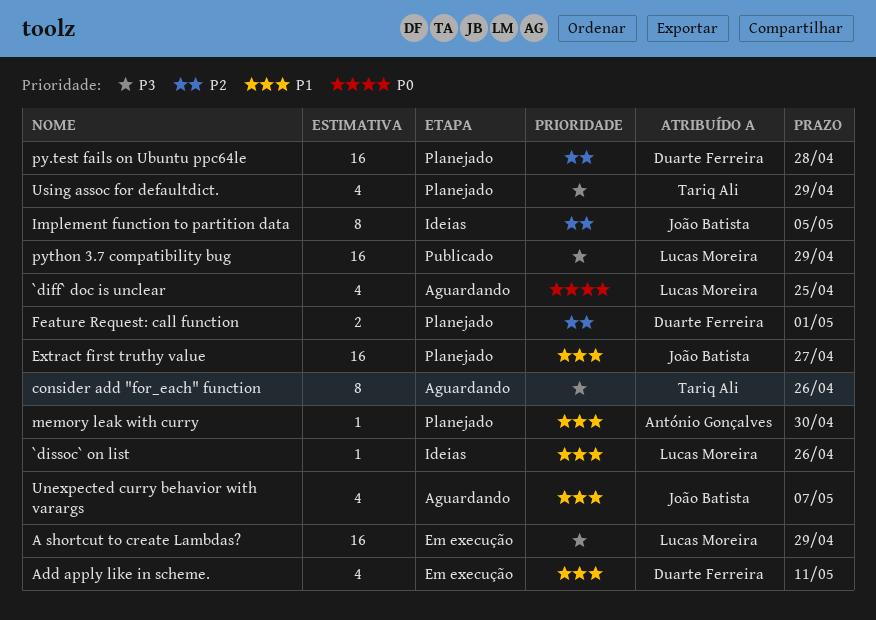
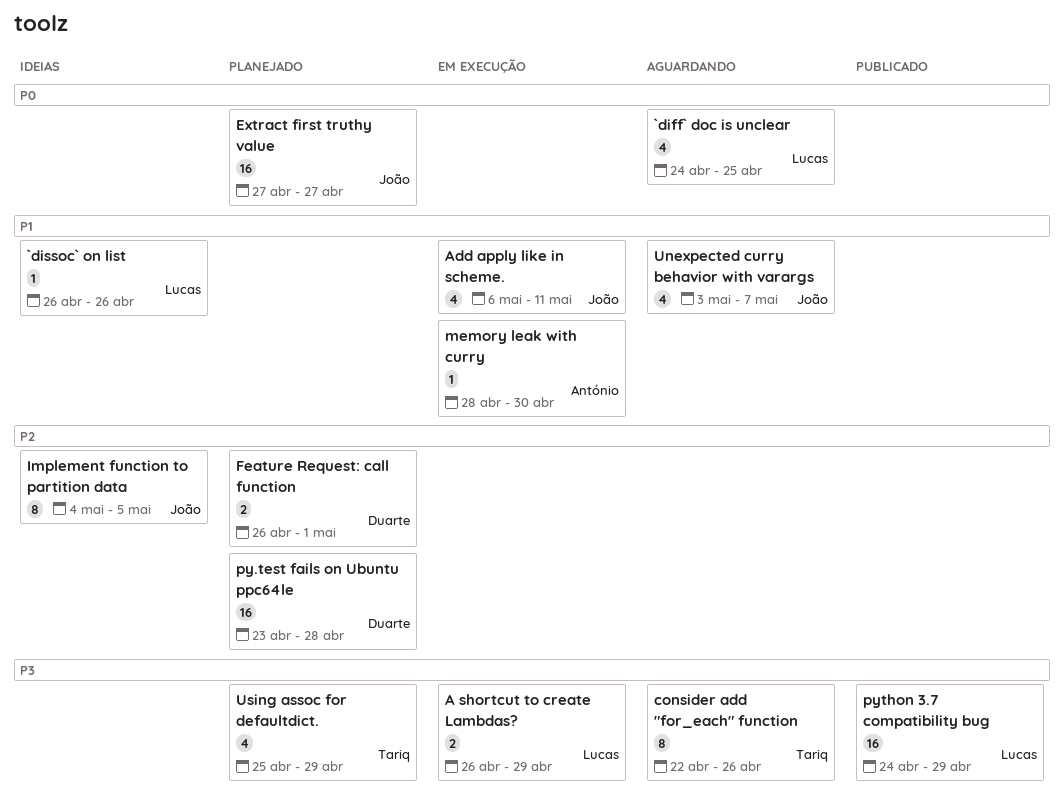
A shortcut to create Lambdas?, estimate: 16 -> 2
Add apply like in scheme., owner: Duarte Ferreira -> João Batista
Extract first truthy value, priority: P1 -> P0
memory leak with curry, status: Planejado -> Em execução

